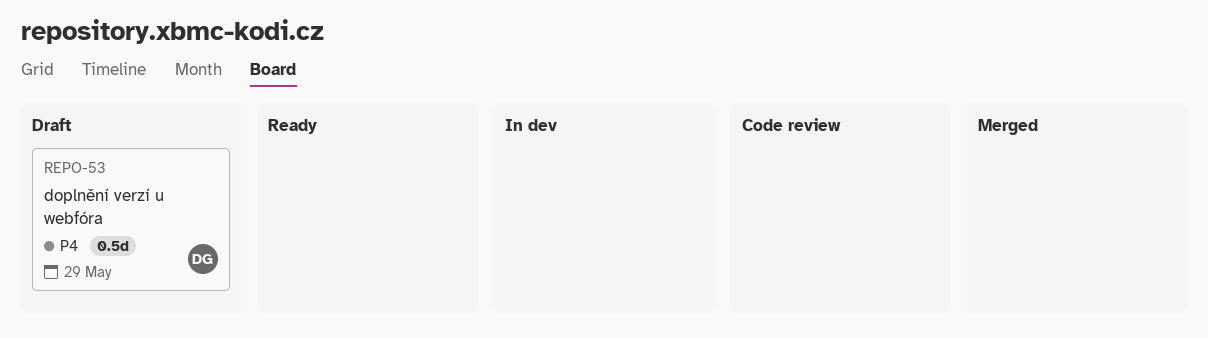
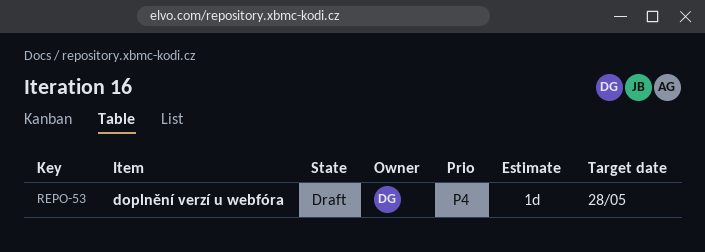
REPO-53, estimate: 0.5d -> 1d
REPO-53, due: May 29 -> May 28

